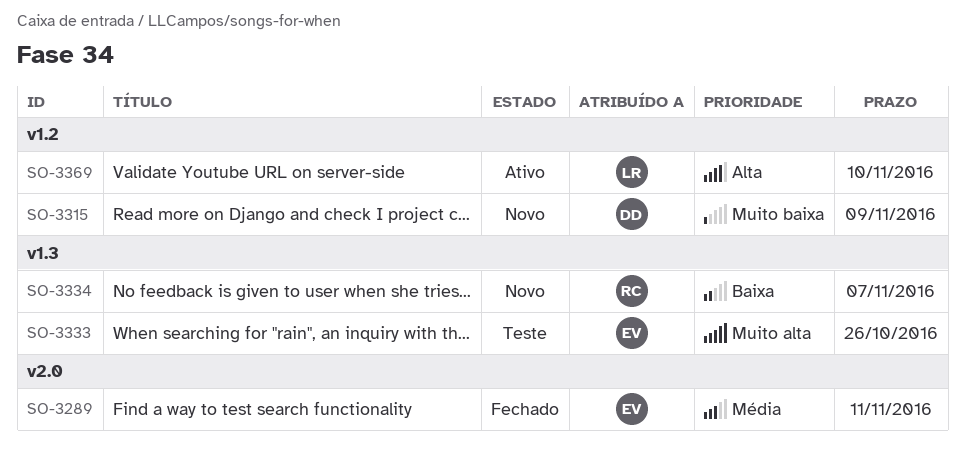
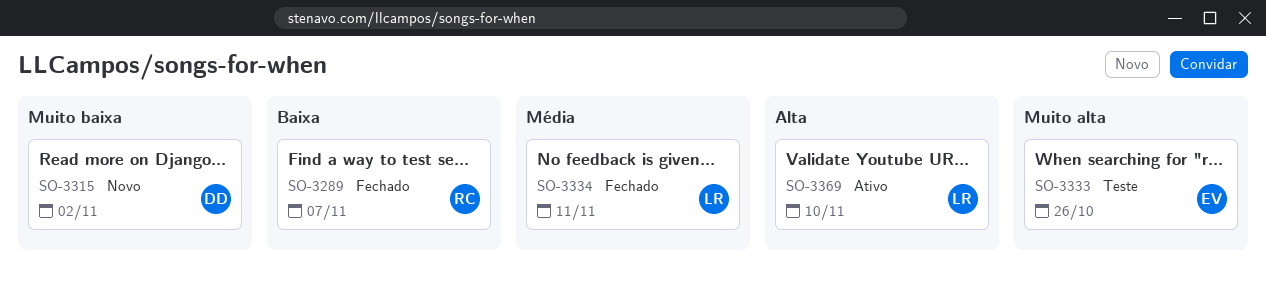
SO-3289, owner: EV -> RC
SO-3289, priority: Média -> Baixa
SO-3289, due: Nov 11 -> Nov 7
SO-3315, due: Nov 9 -> Nov 2
SO-3334, status: Novo -> Fechado
SO-3334, owner: RC -> LR
SO-3334, priority: Baixa -> Média
SO-3334, due: Nov 7 -> Nov 11

